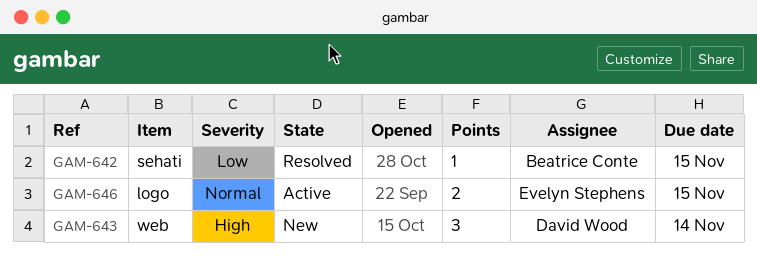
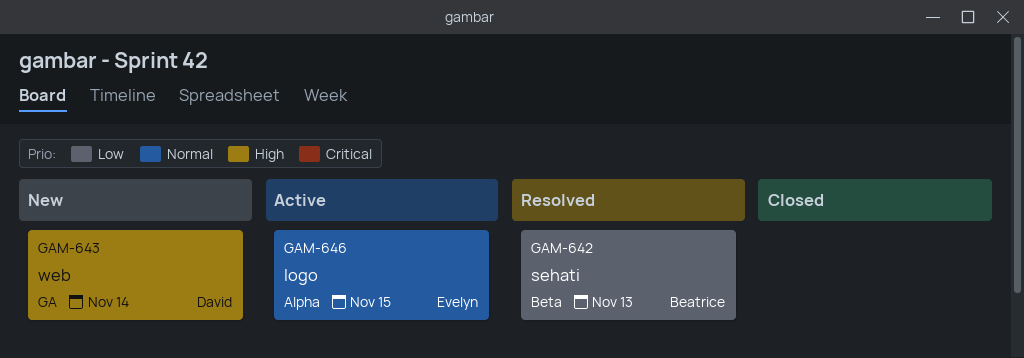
GAM-642, due: Nov 15 -> Nov 13

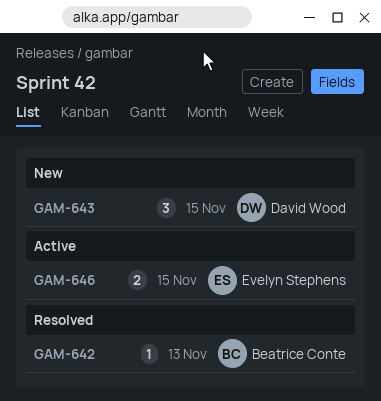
GAM-643, due: Nov 14 -> Nov 15

